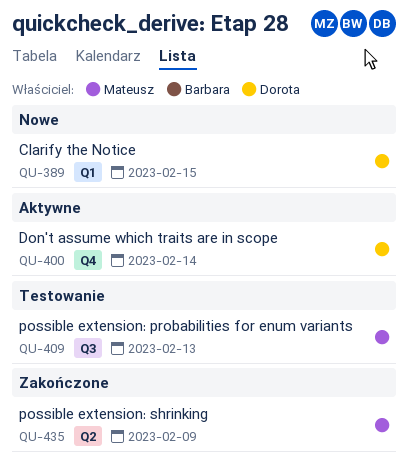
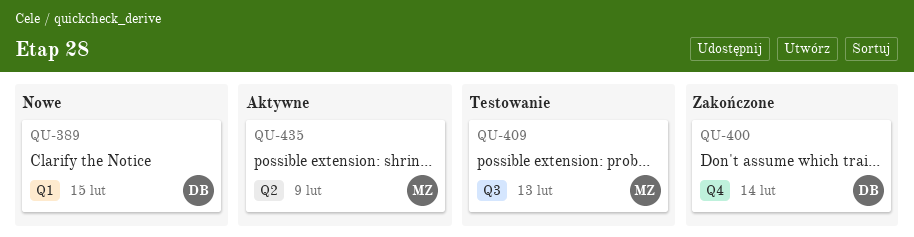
QU-400, status: Aktywne -> Zakończone
QU-435, status: Zakończone -> Aktywne

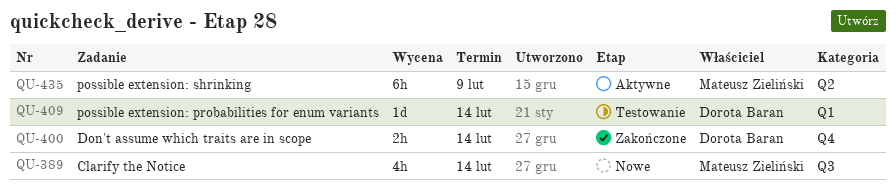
QU-389, owner: Dorota Baran -> Mateusz Zieliński
QU-389, label: Q1 -> Q3
QU-389, due: Feb 15 -> Feb 14
QU-409, owner: Mateusz Zieliński -> Dorota Baran
QU-409, label: Q3 -> Q1
QU-409, due: Feb 13 -> Feb 14

